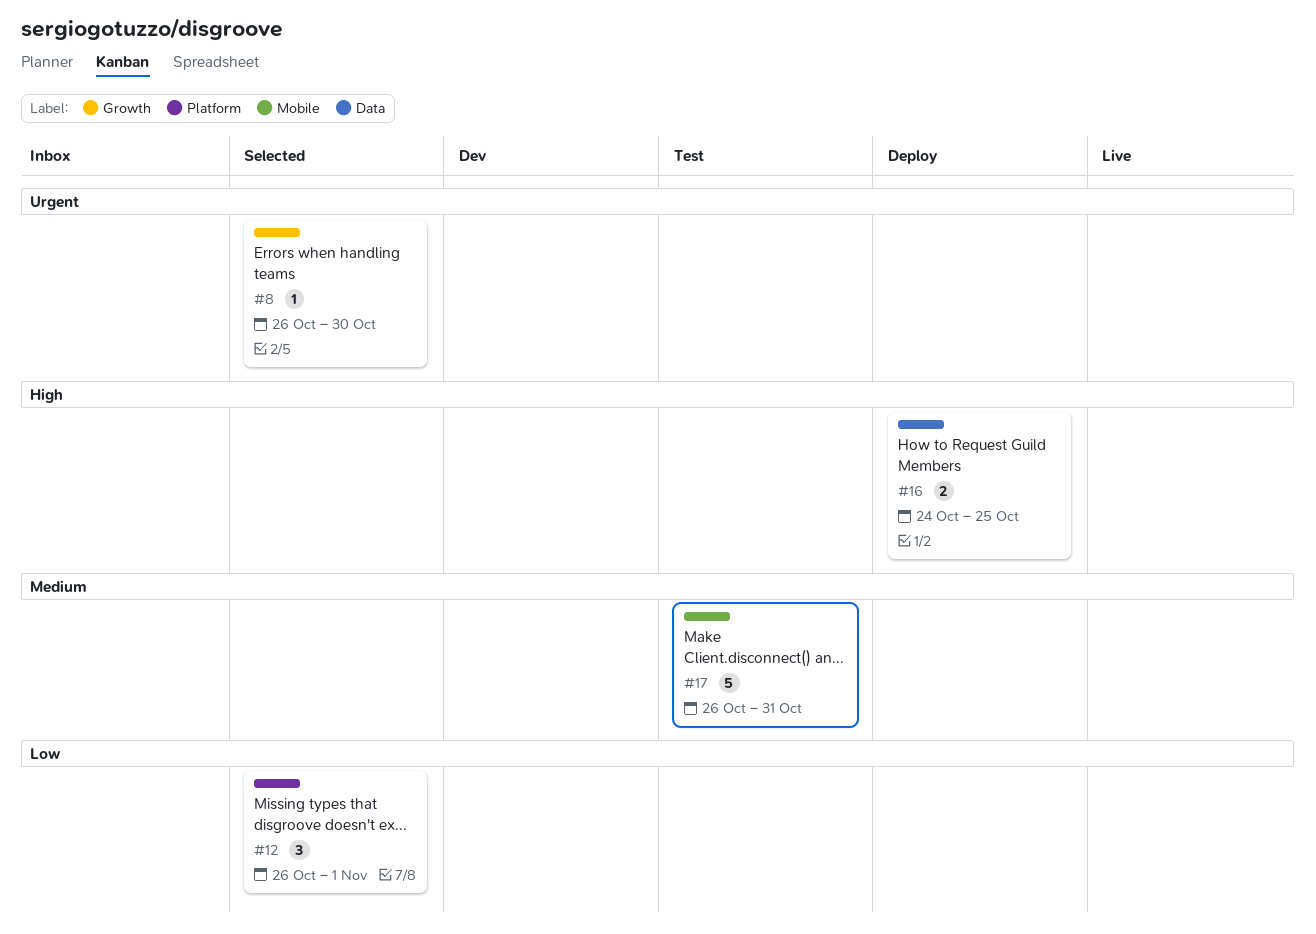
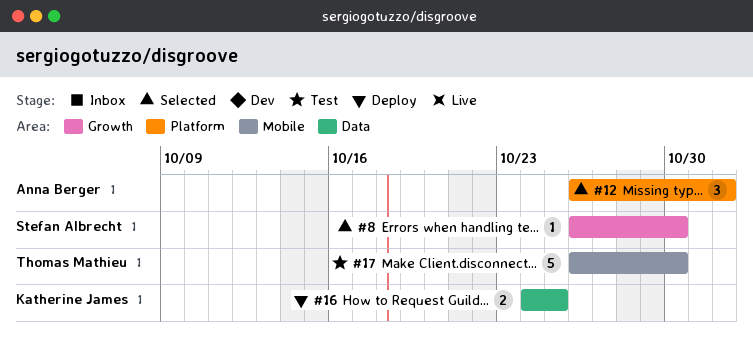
#17, due: Oct 31 -> Oct 30

